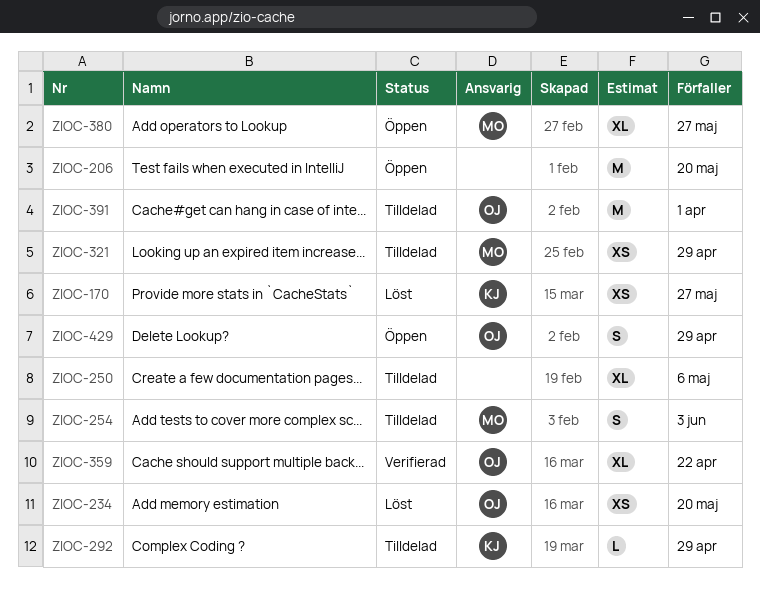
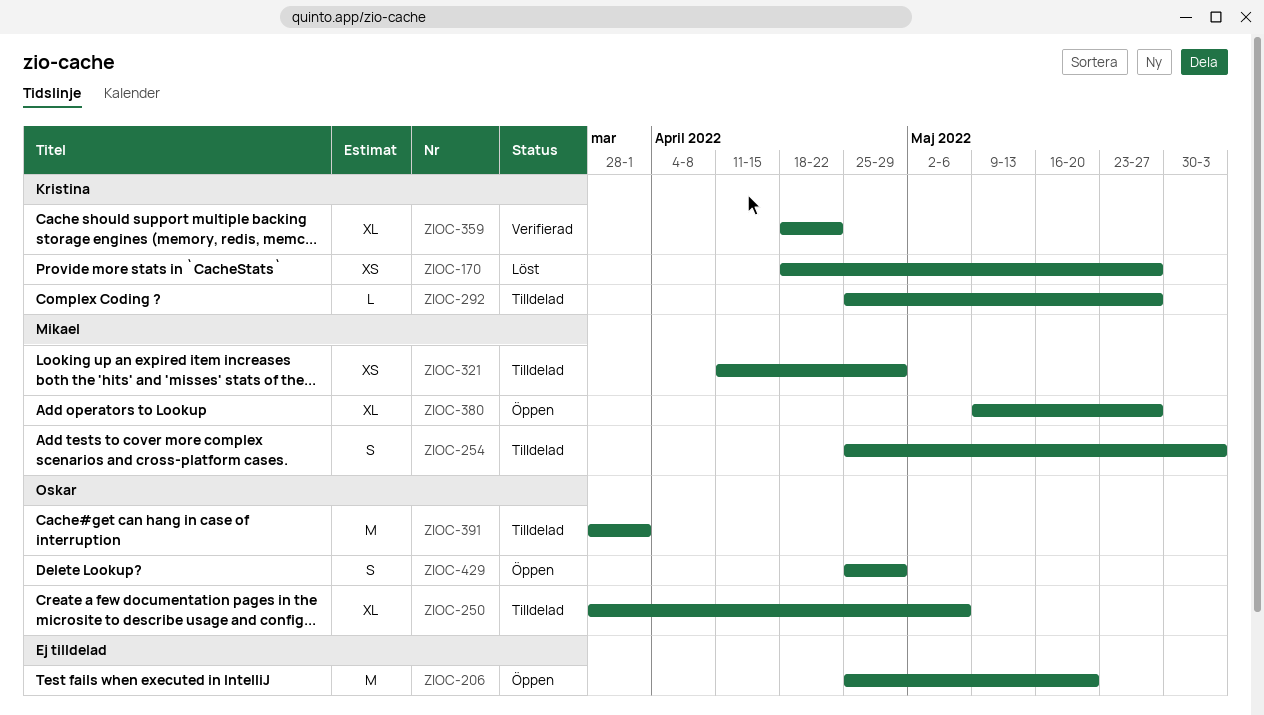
ZIOC-234: present -> none
ZIOC-250, owner: none -> Oskar
ZIOC-292, due: Apr 29 -> May 27
ZIOC-359, owner: Oskar -> Kristina

